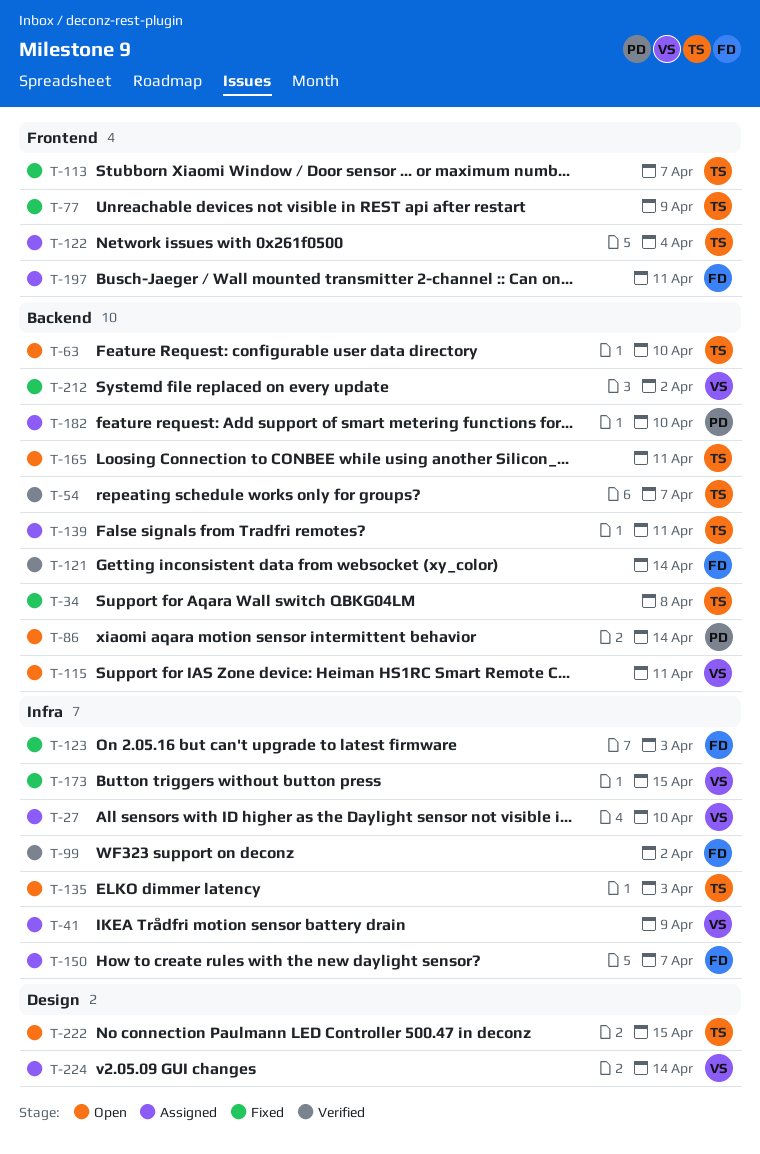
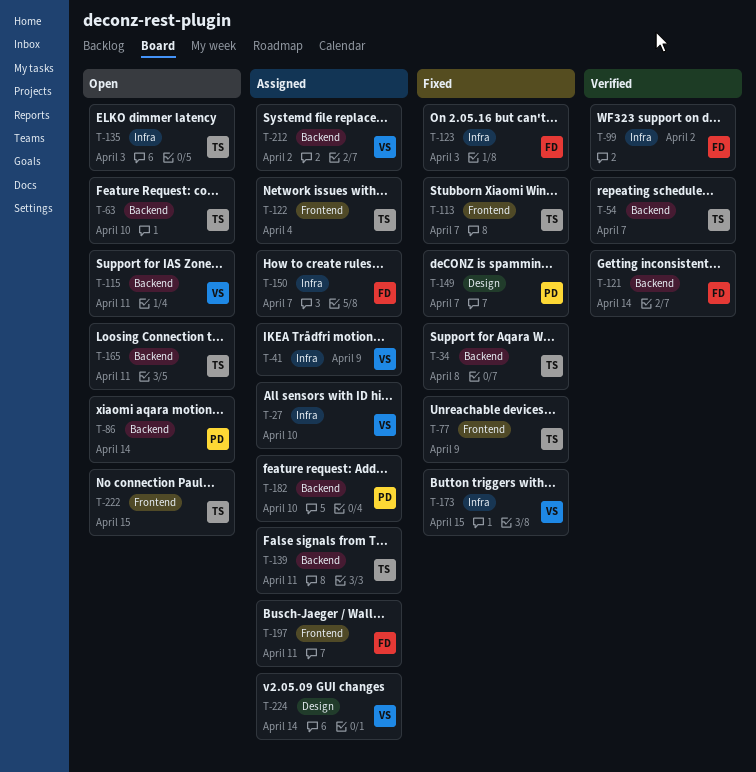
T-149: none -> present
T-212, status: Fixed -> Assigned
T-222, label: Design -> Frontend

